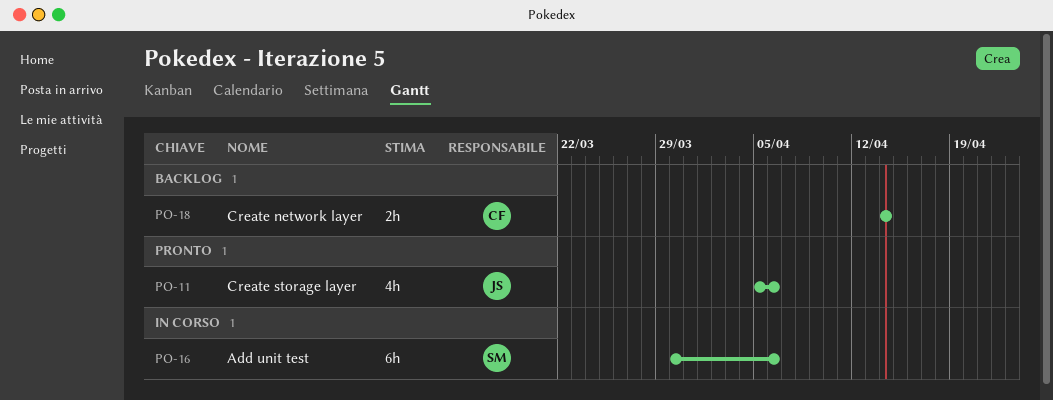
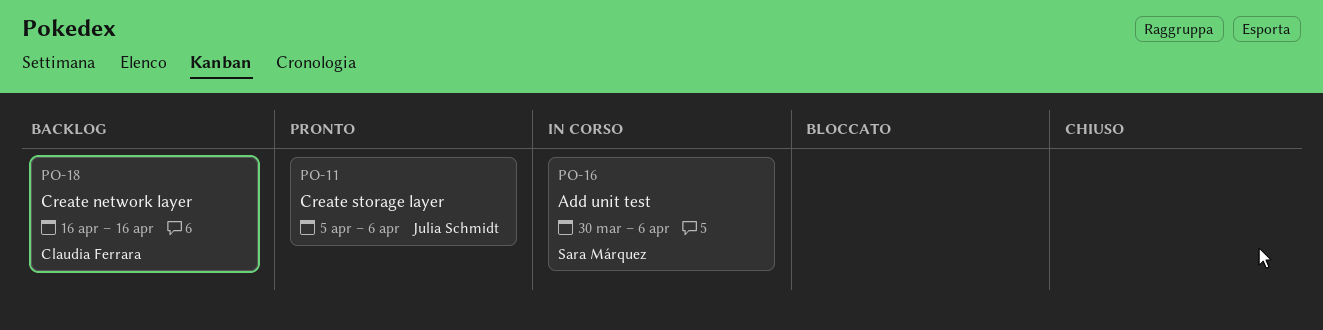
PO-18, start: Apr 14 -> Apr 16
PO-18, due: Apr 14 -> Apr 16

